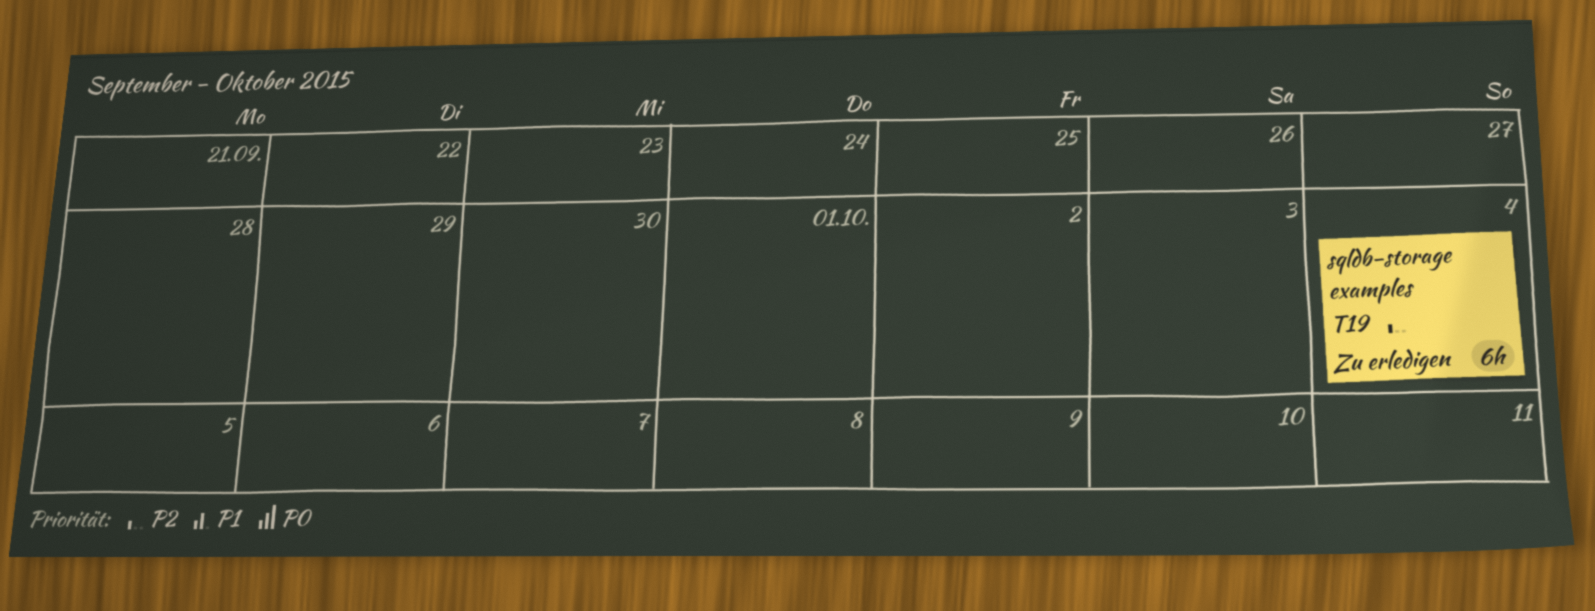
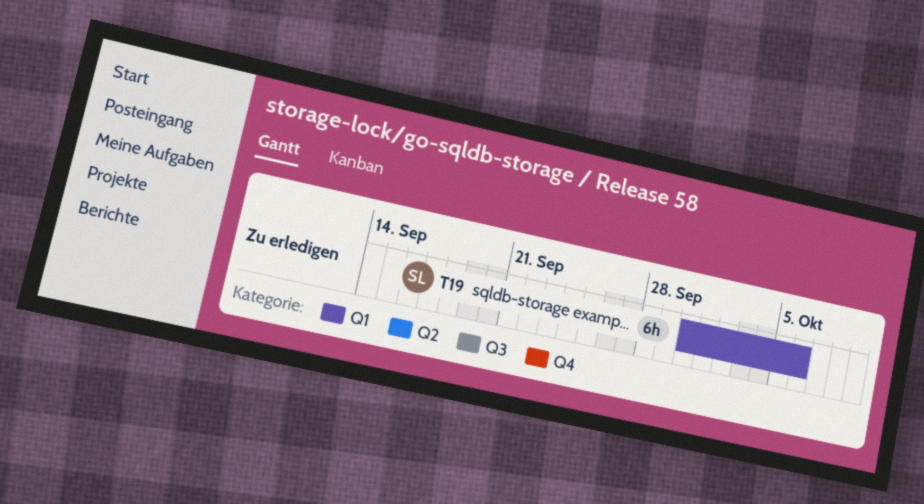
T19, due: Oct 4 -> Oct 6

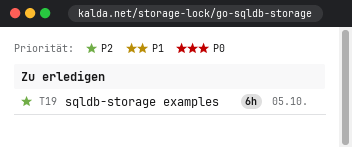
T19, due: Oct 6 -> Oct 5

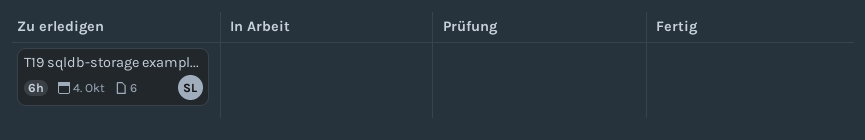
T19, due: Oct 5 -> Oct 4

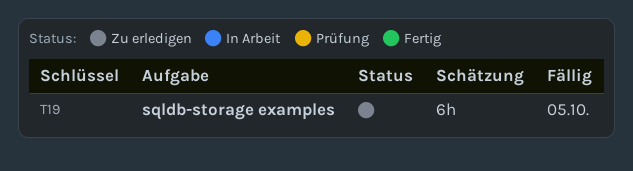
T19, due: Oct 4 -> Oct 5

